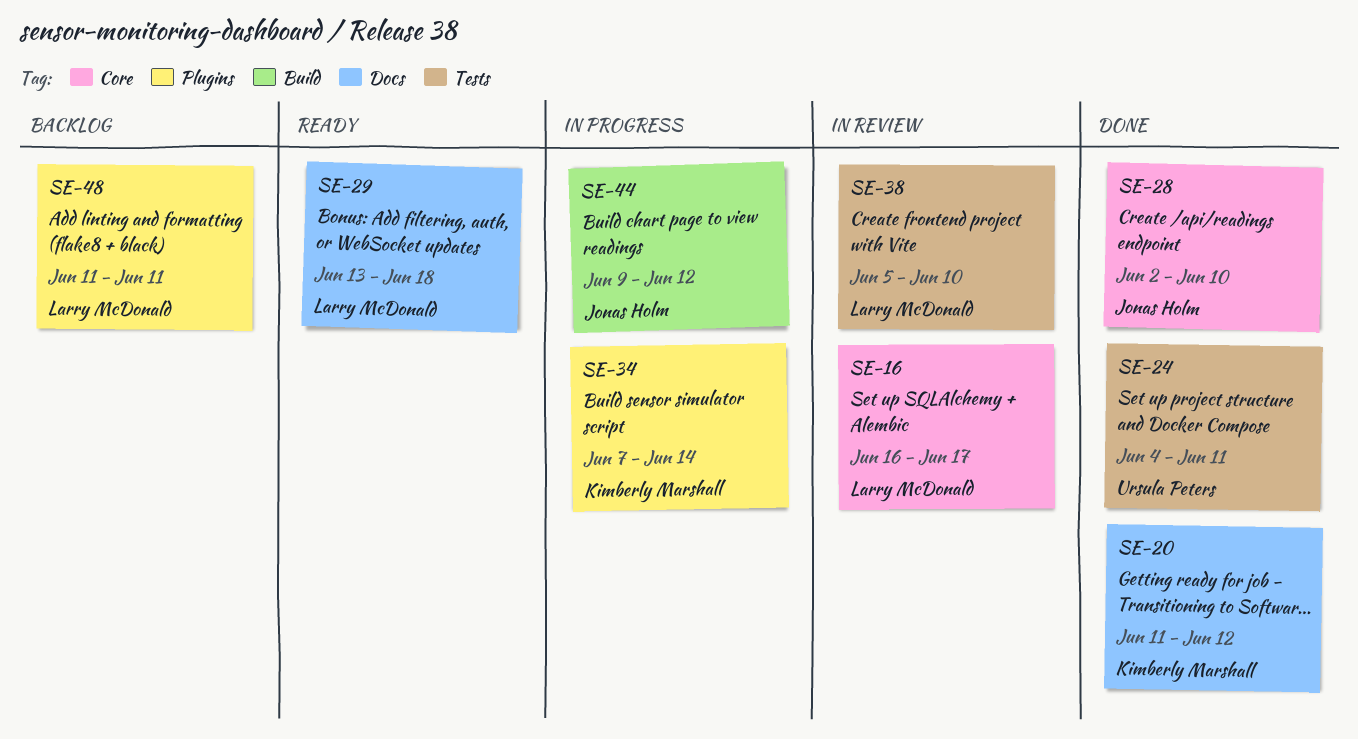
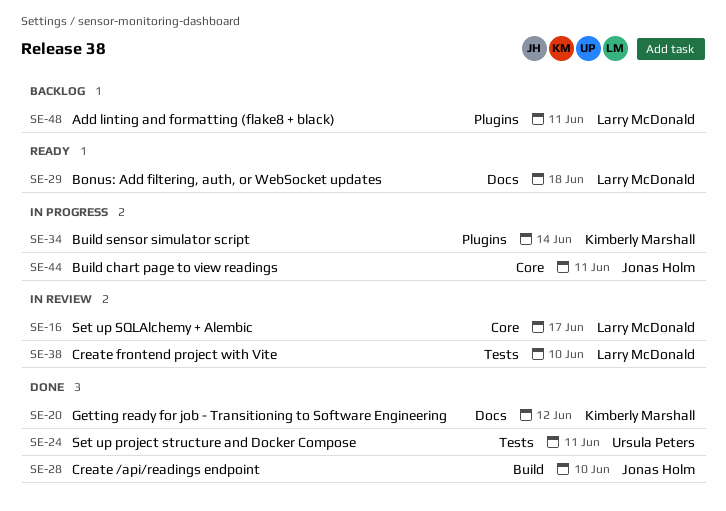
SE-28, label: Core -> Build
SE-44, label: Build -> Core
SE-44, due: Jun 12 -> Jun 11

